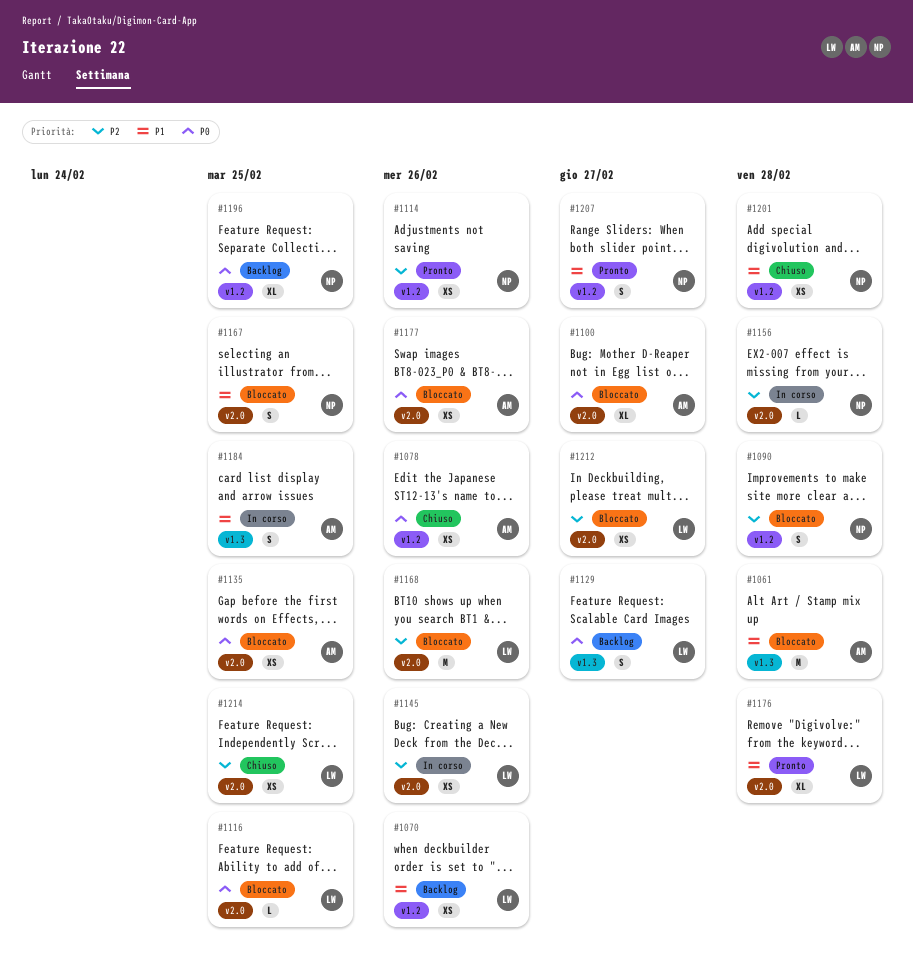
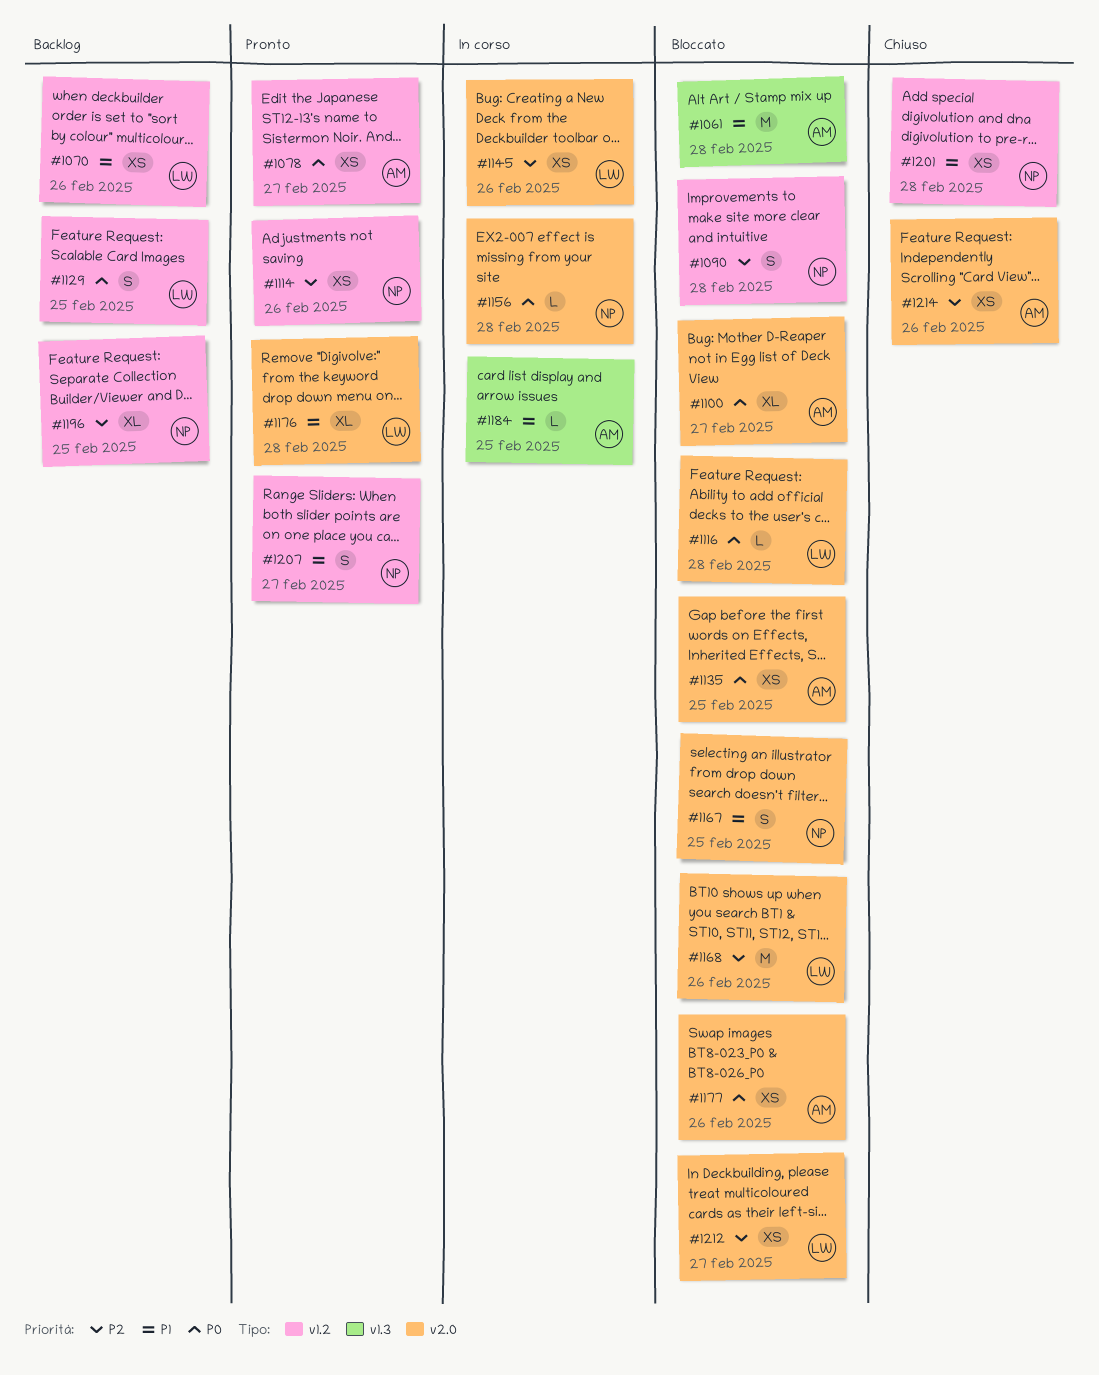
#1078, status: Chiuso -> Pronto
#1078, due: Feb 26 -> Feb 27
#1116, due: Feb 25 -> Feb 28
#1129, label: v1.3 -> v1.2
#1129, due: Feb 27 -> Feb 25
#1156, priority: P2 -> P0
#1184, estimate: S -> L
#1196, priority: P0 -> P2
#1214, owner: LW -> AM
#1214, due: Feb 25 -> Feb 26

